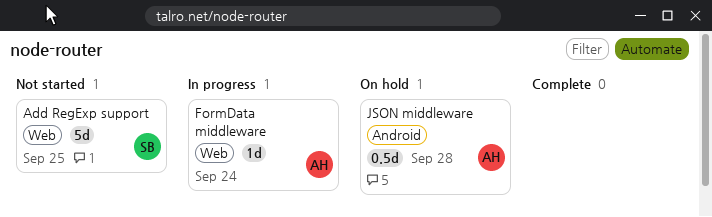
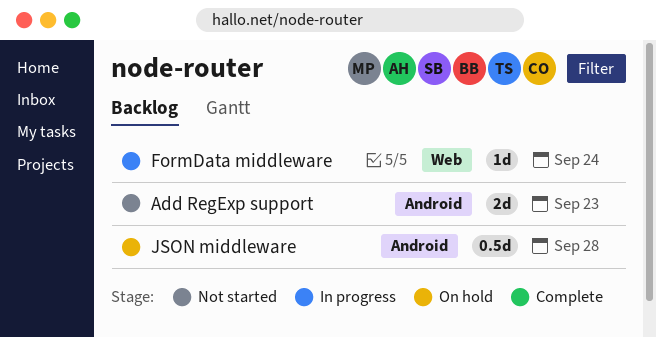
Add RegExp support, label: Web -> Android
Add RegExp support, estimate: 5d -> 2d
Add RegExp support, due: Sep 25 -> Sep 23

